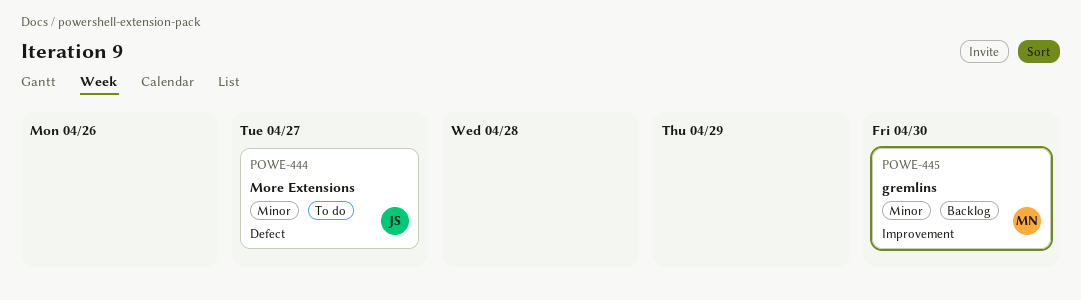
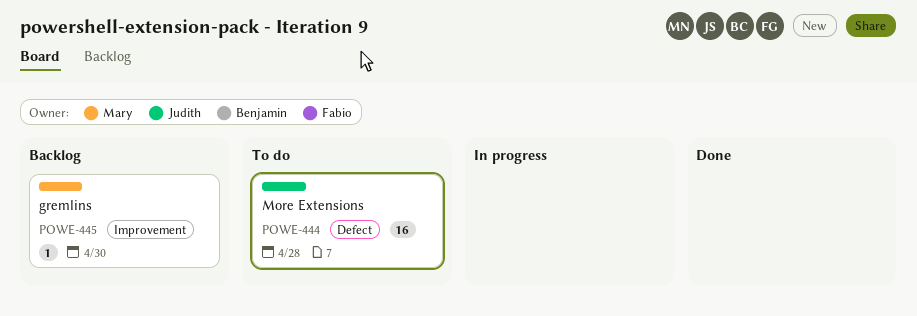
POWE-444, due: Apr 27 -> Apr 28

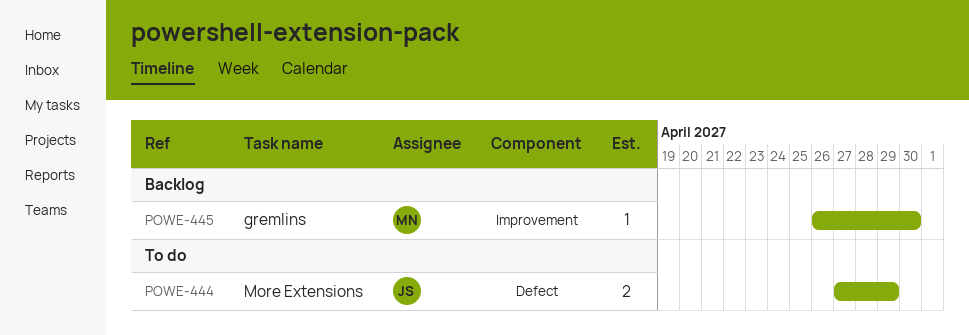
POWE-444, estimate: 16 -> 2
POWE-444, due: Apr 28 -> Apr 29

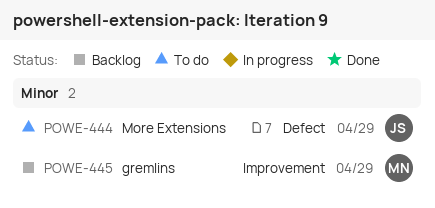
POWE-445, due: Apr 30 -> Apr 29

